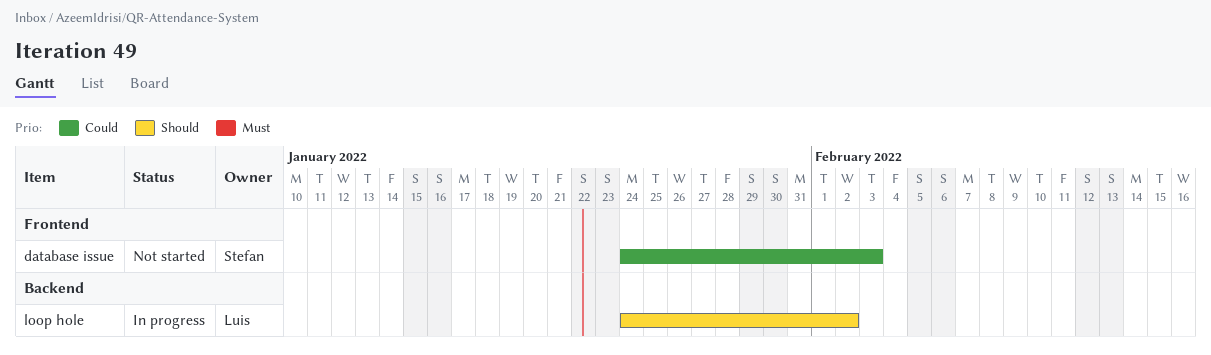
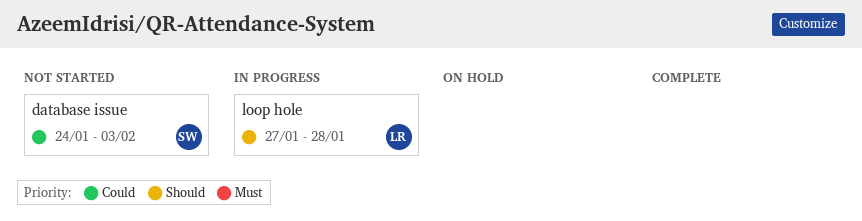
loop hole, start: Jan 24 -> Jan 27
loop hole, due: Feb 2 -> Jan 28

